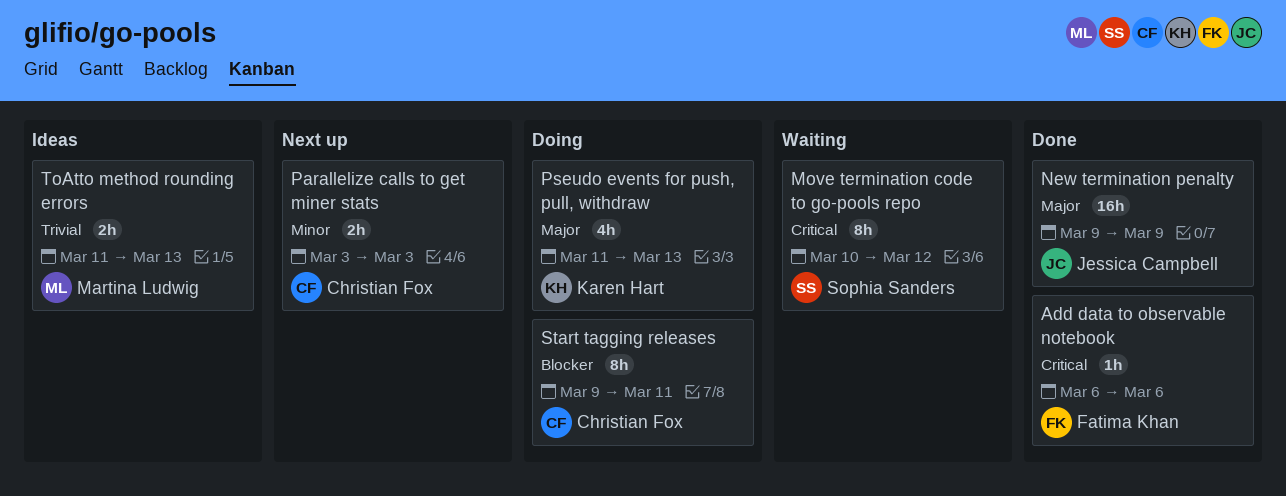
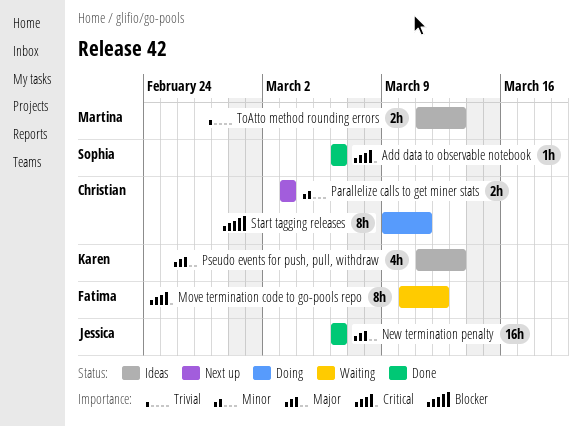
Add data to observable notebook, owner: Fatima Khan -> Sophia Sanders
Move termination code to go-pools repo, owner: Sophia Sanders -> Fatima Khan
New termination penalty, start: Mar 9 -> Mar 6
New termination penalty, due: Mar 9 -> Mar 6
Pseudo events for push, pull, withdraw, status: Doing -> Ideas

